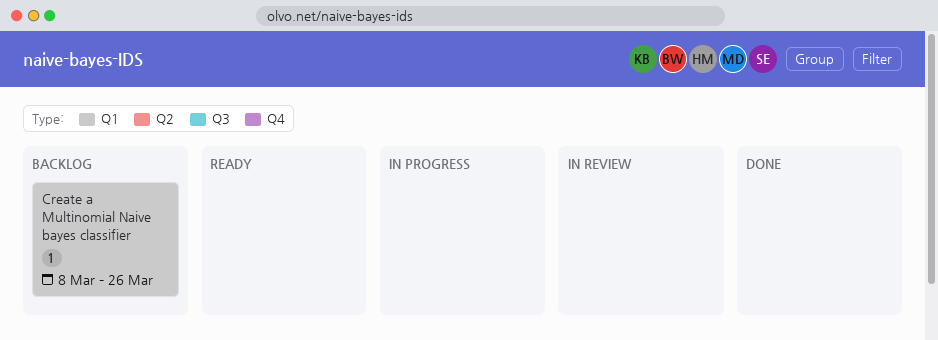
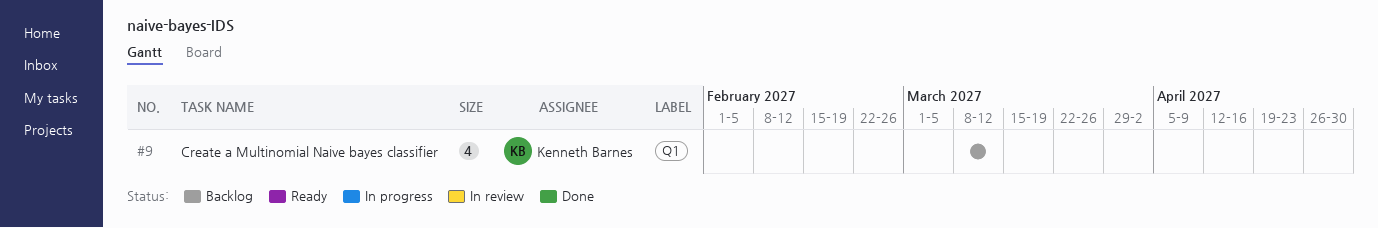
Create a Multinomial Naive bayes classifier, estimate: 1 -> 4
Create a Multinomial Naive bayes classifier, due: Mar 26 -> Mar 12

